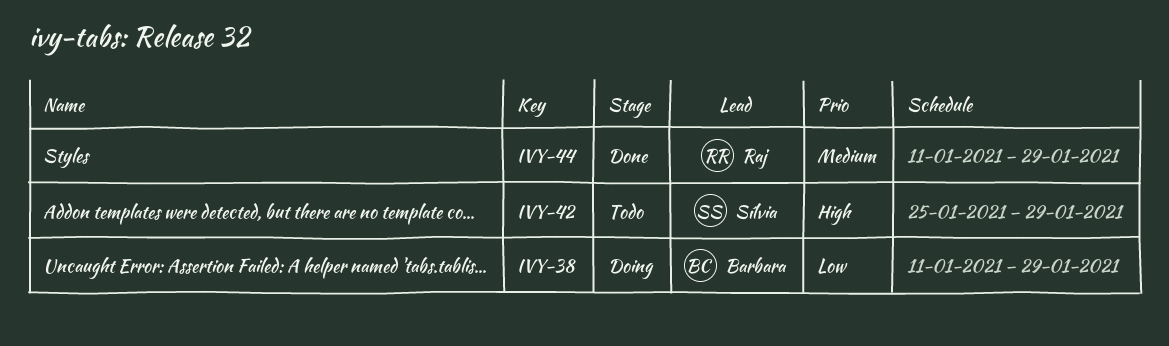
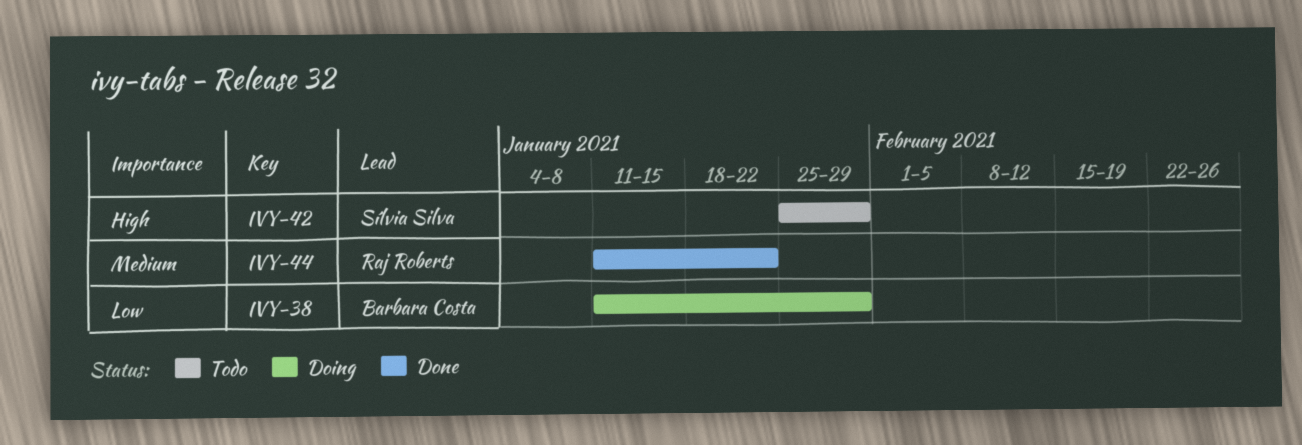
IVY-44, due: Jan 29 -> Jan 22

